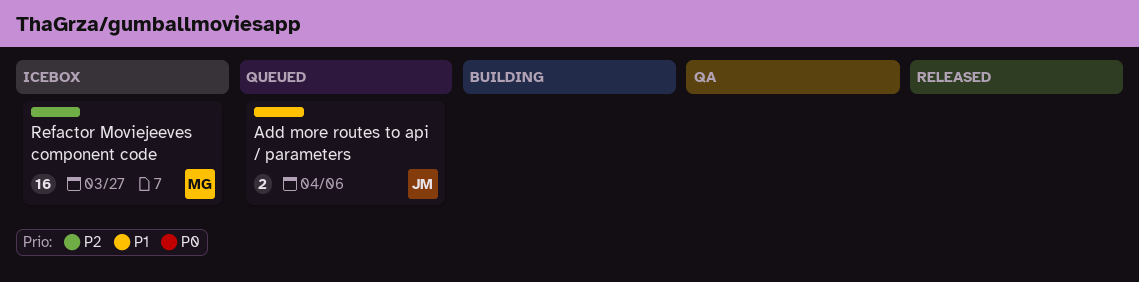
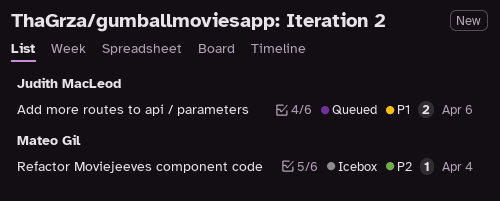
Refactor Moviejeeves component code, estimate: 16 -> 1
Refactor Moviejeeves component code, due: Mar 27 -> Apr 4

